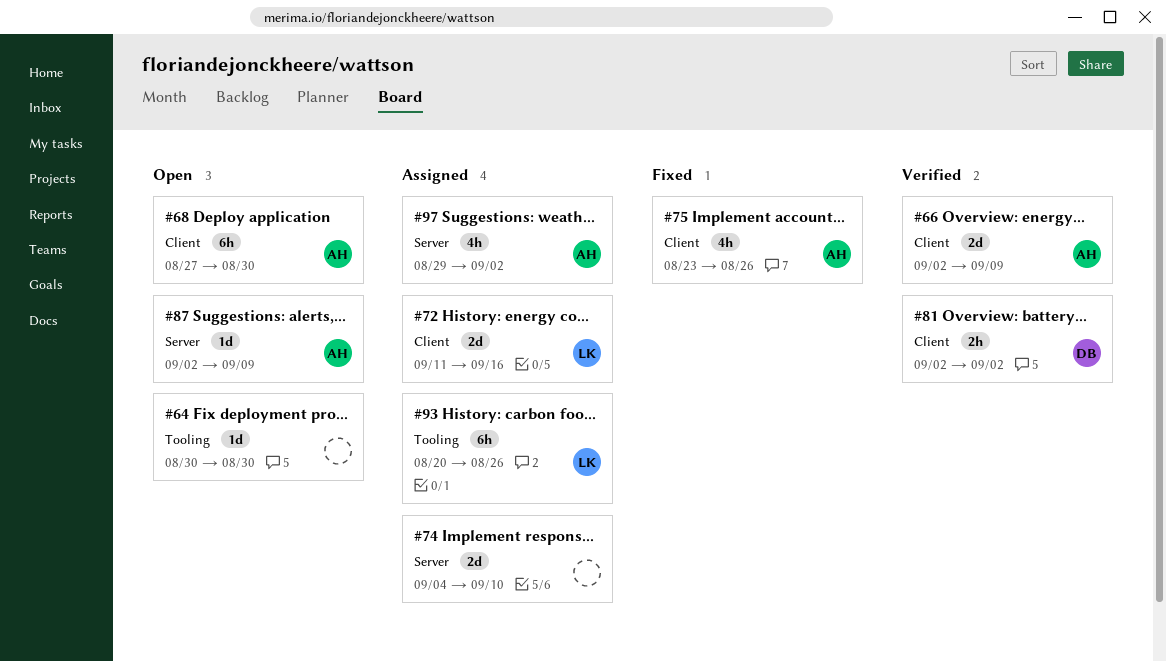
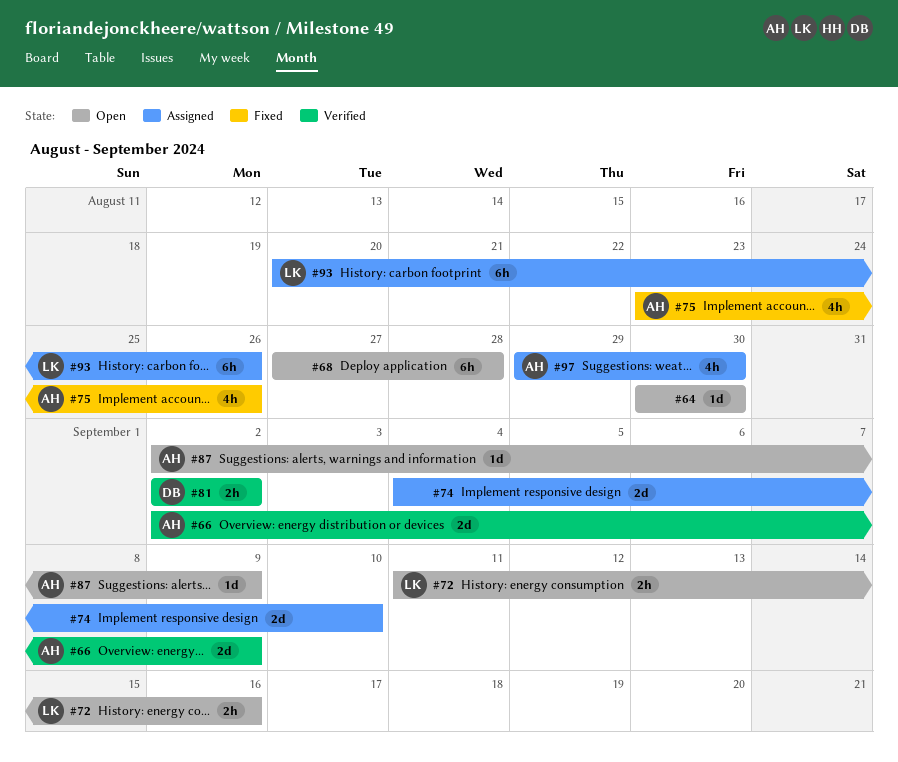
#68, owner: AH -> none
#68, due: Aug 30 -> Aug 28
#72, status: Assigned -> Open
#72, estimate: 2d -> 2h
#97, due: Sep 2 -> Aug 30

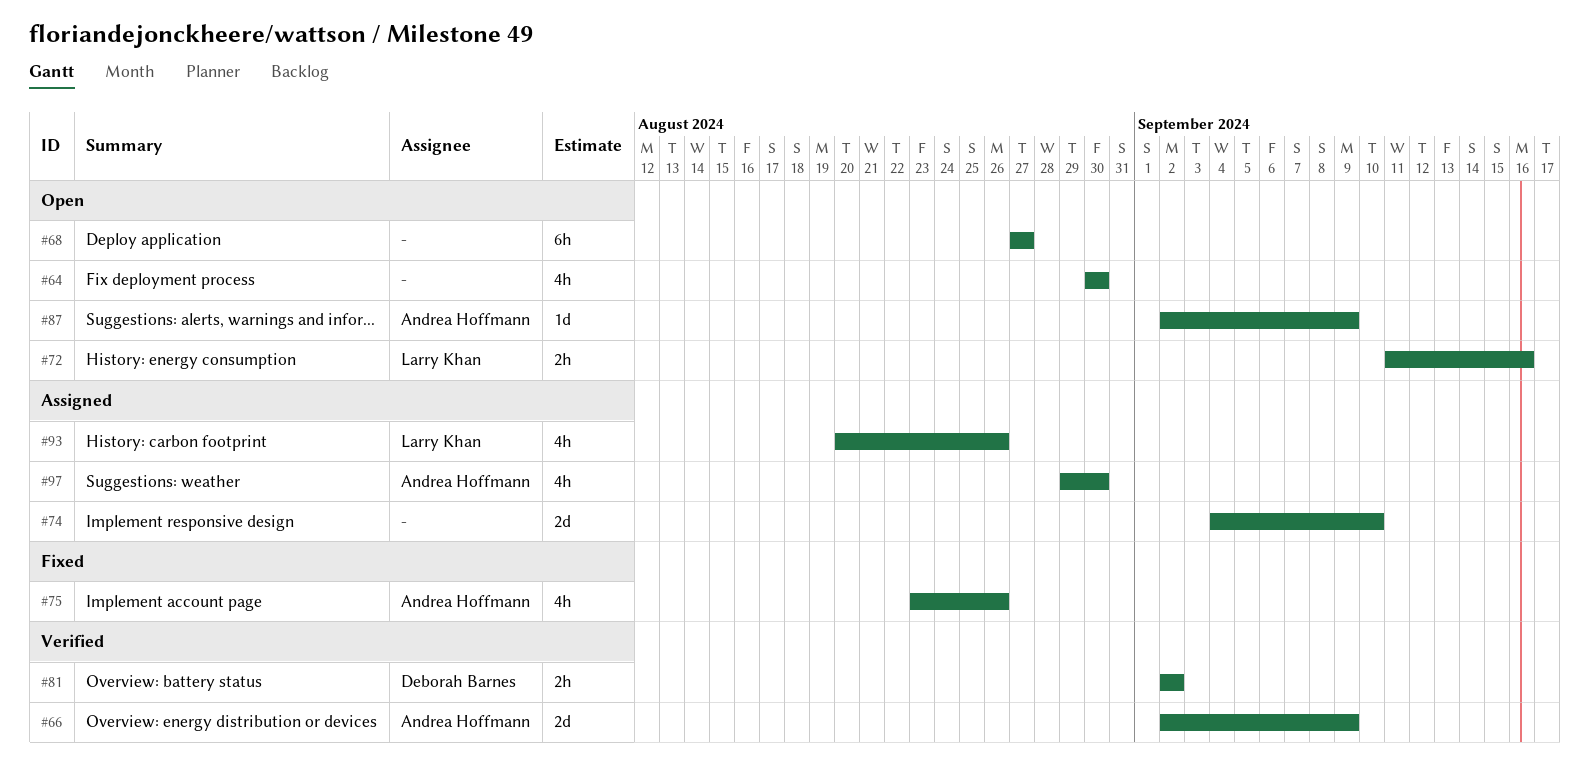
#64, estimate: 1d -> 4h
#68, due: Aug 28 -> Aug 27
#93, estimate: 6h -> 4h

